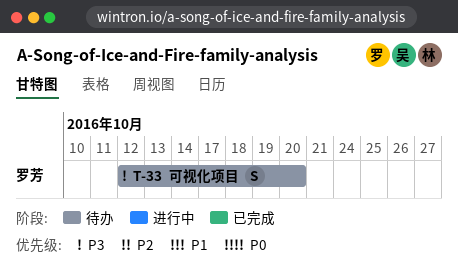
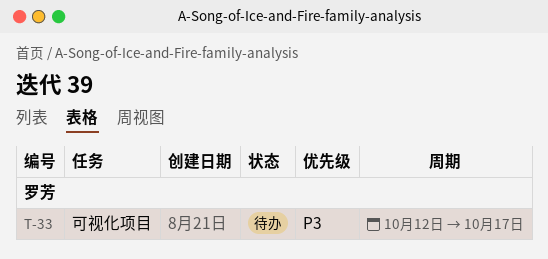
T-33, due: Oct 20 -> Oct 17

